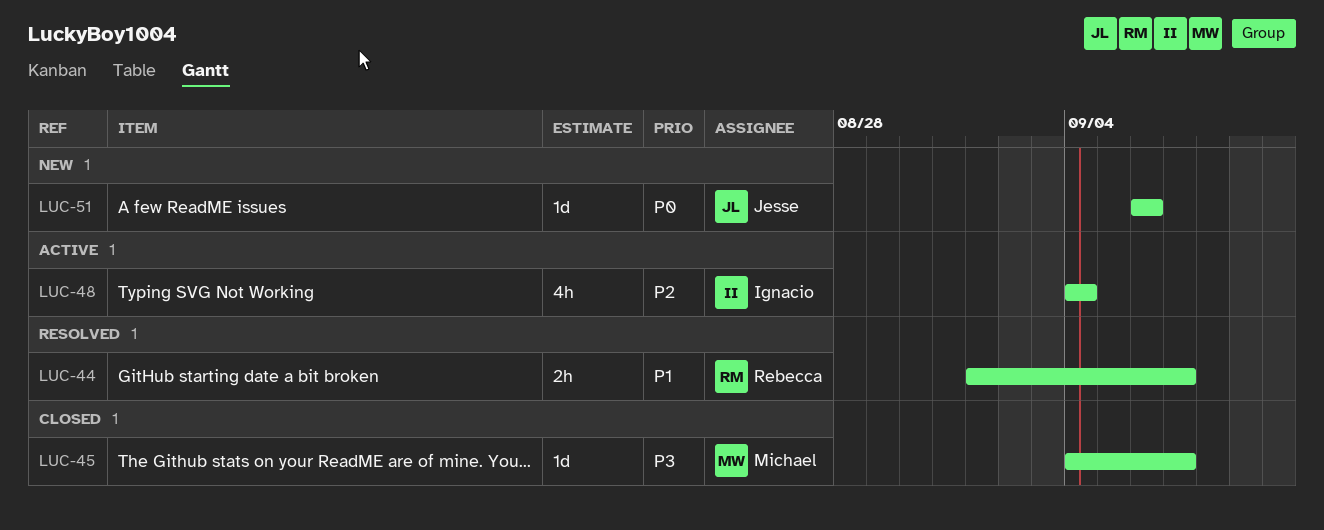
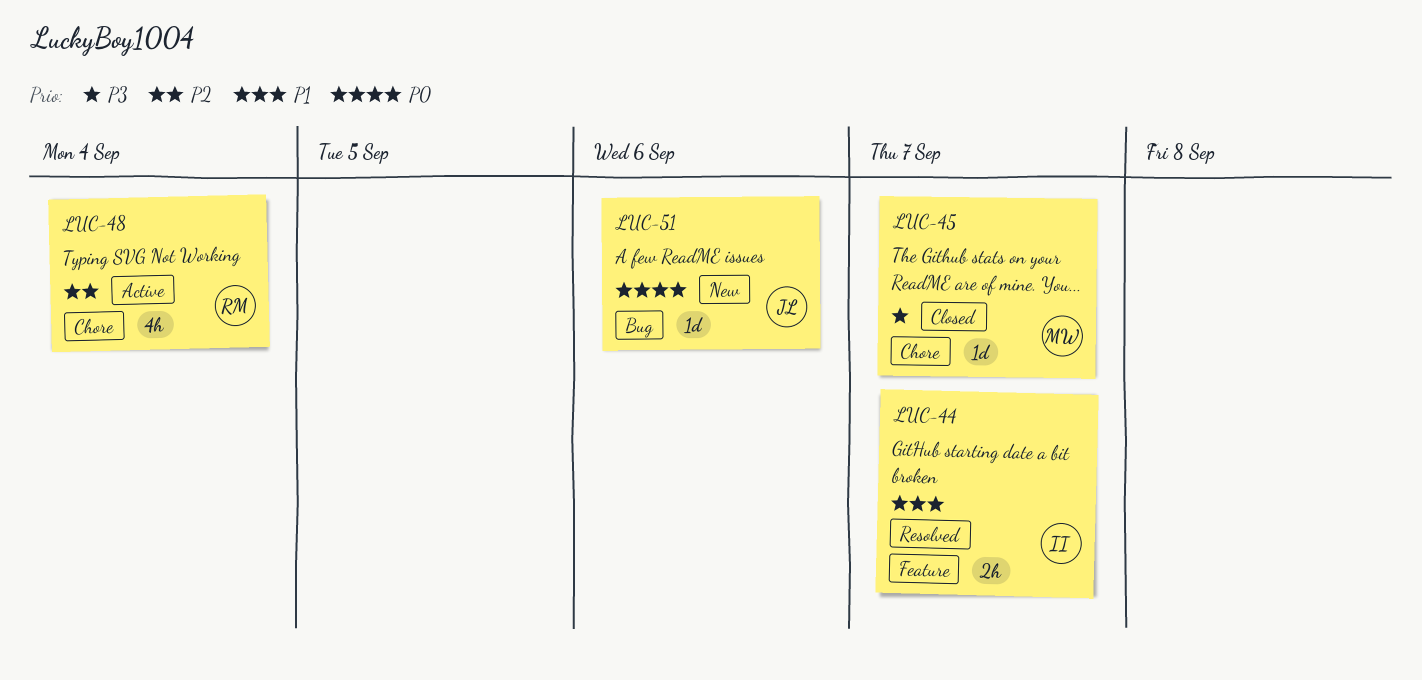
LUC-44, owner: Rebecca -> Ignacio
LUC-48, owner: Ignacio -> Rebecca

